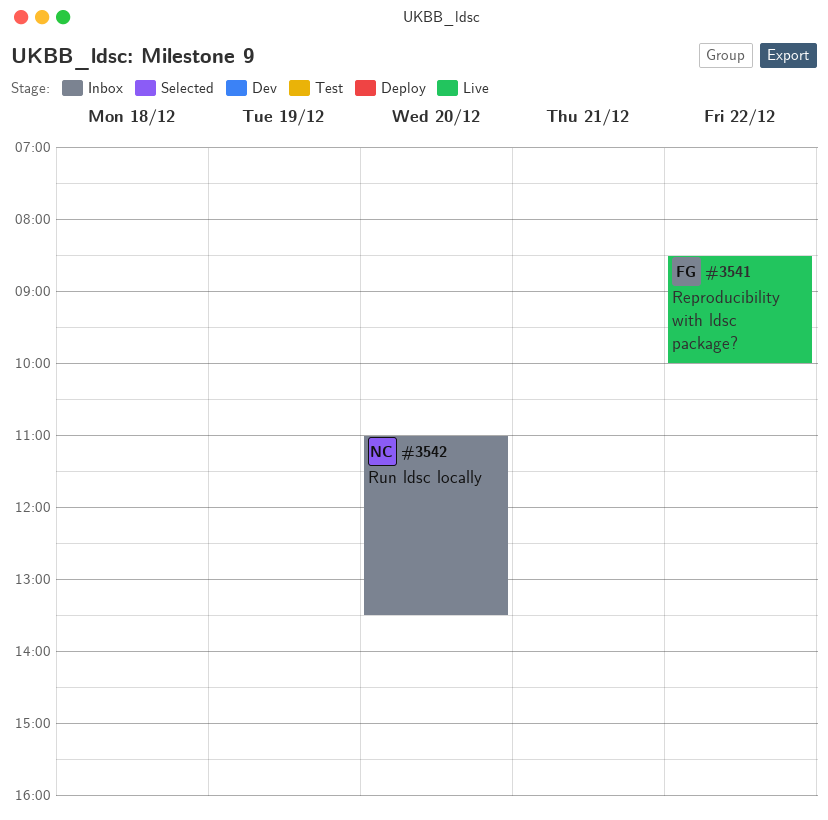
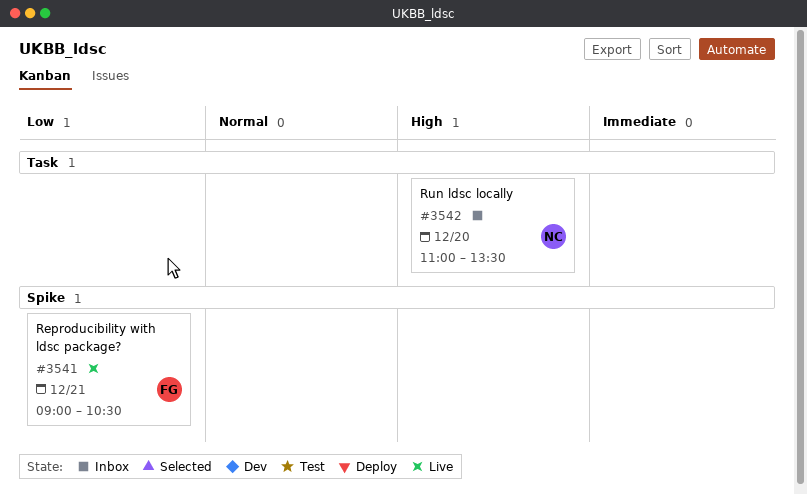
#3541, day: Dec 22 -> Dec 21
#3541, begins: 08:30 -> 09:00
#3541, ends: 10:00 -> 10:30

